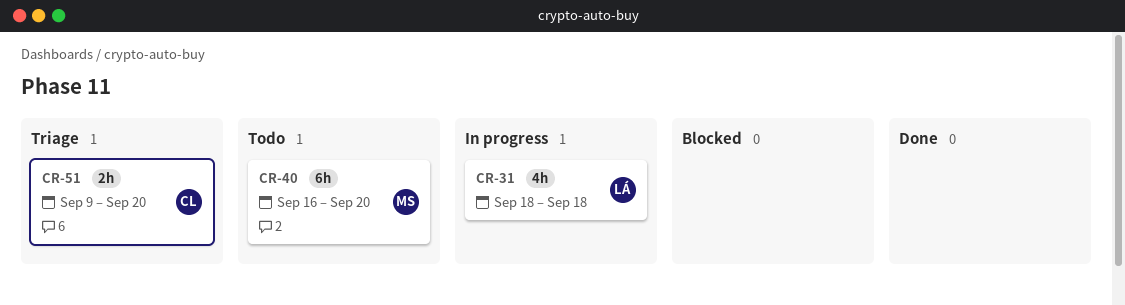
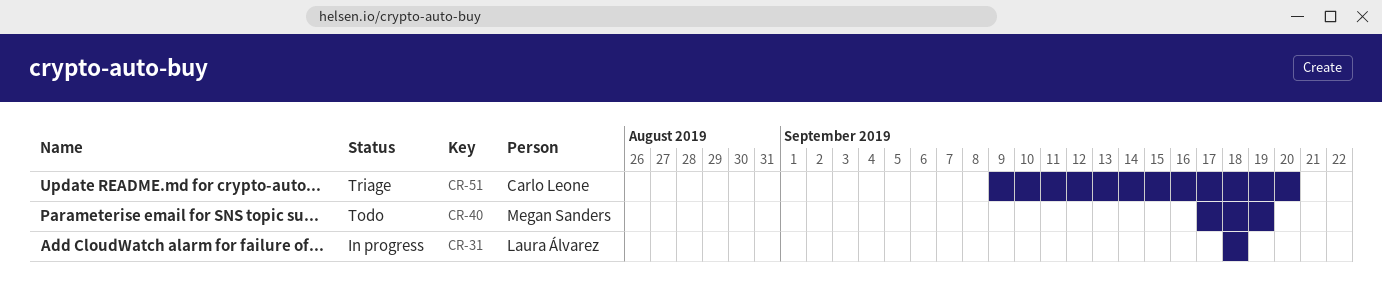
CR-40, start: Sep 16 -> Sep 17
CR-40, due: Sep 20 -> Sep 19

